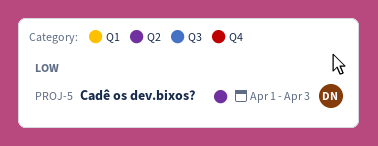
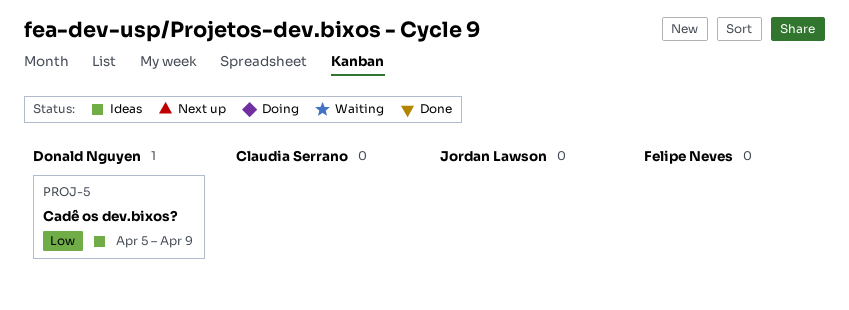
PROJ-5, start: Apr 1 -> Apr 5
PROJ-5, due: Apr 3 -> Apr 9

